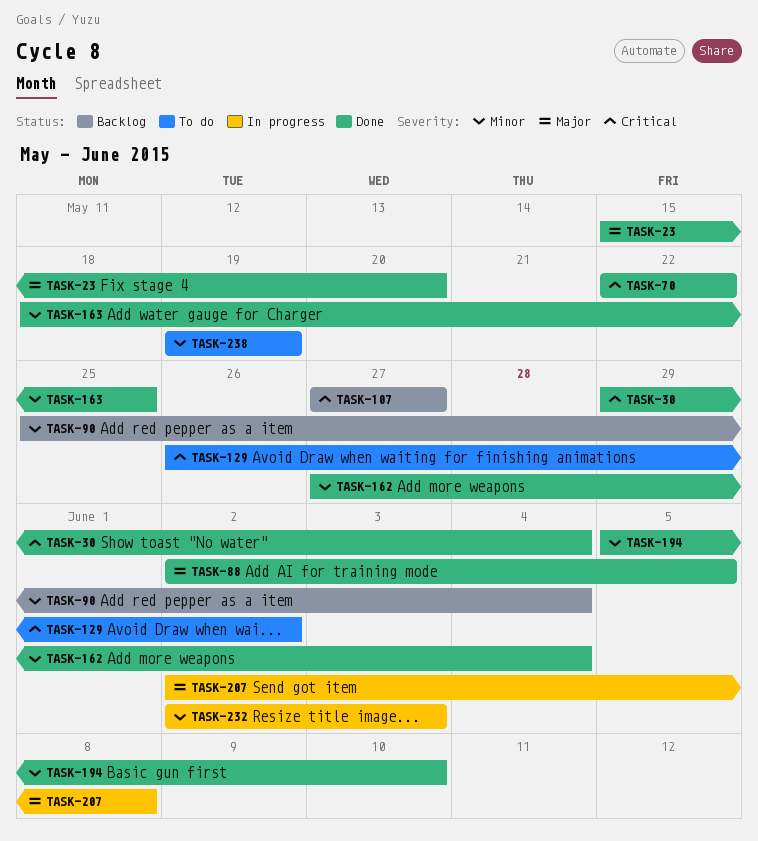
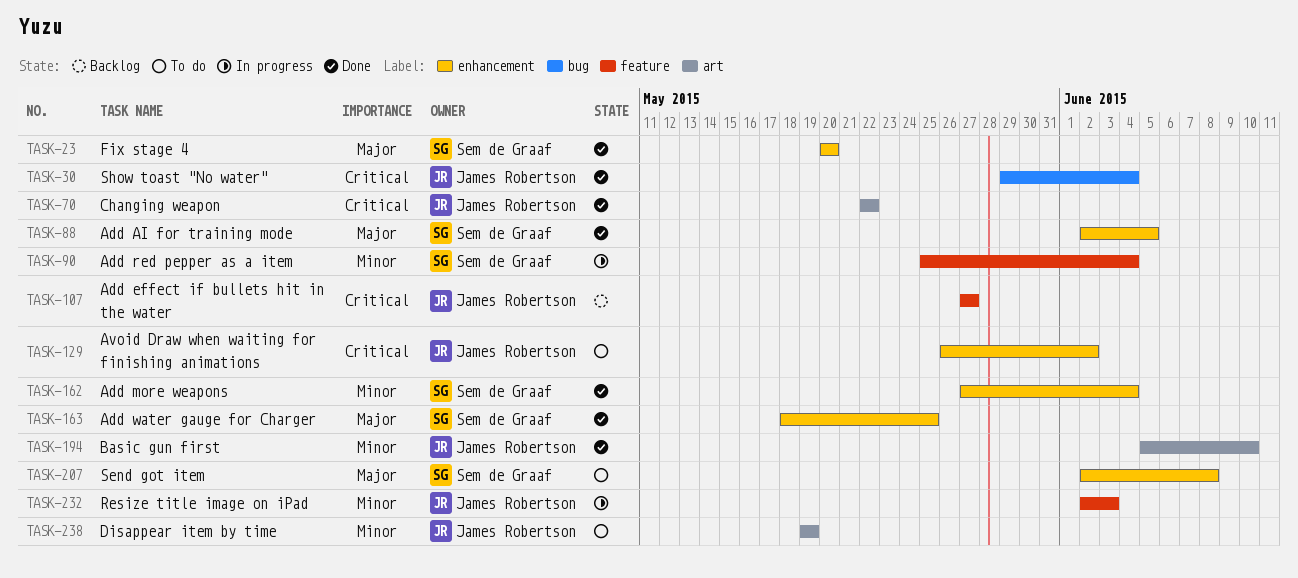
TASK-23, start: May 15 -> May 20
TASK-90, status: Backlog -> In progress
TASK-163, priority: Minor -> Major
TASK-207, status: In progress -> To do

